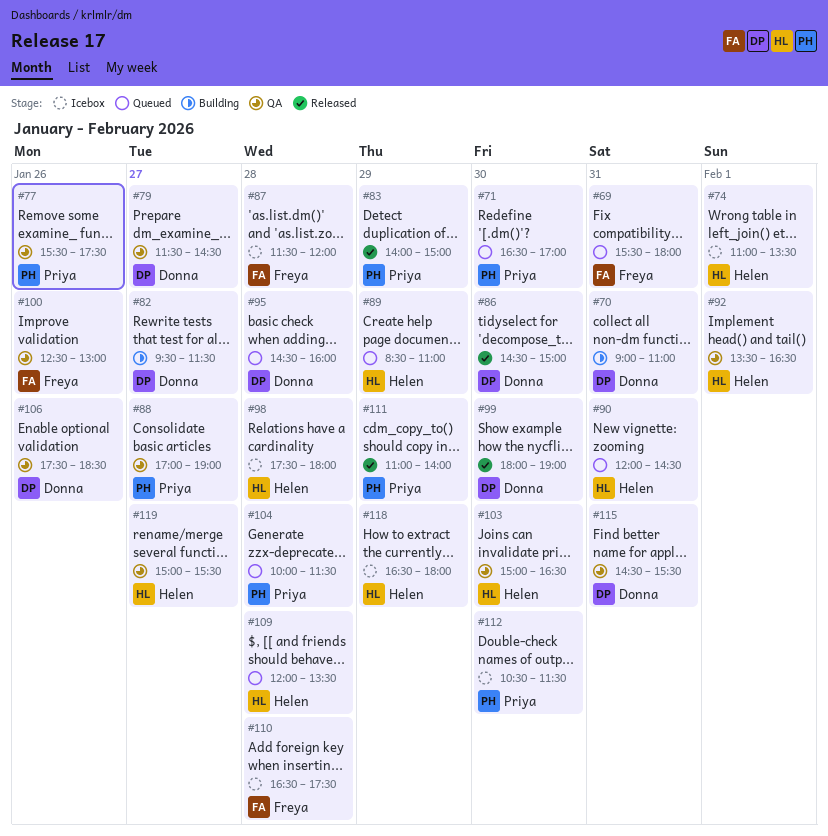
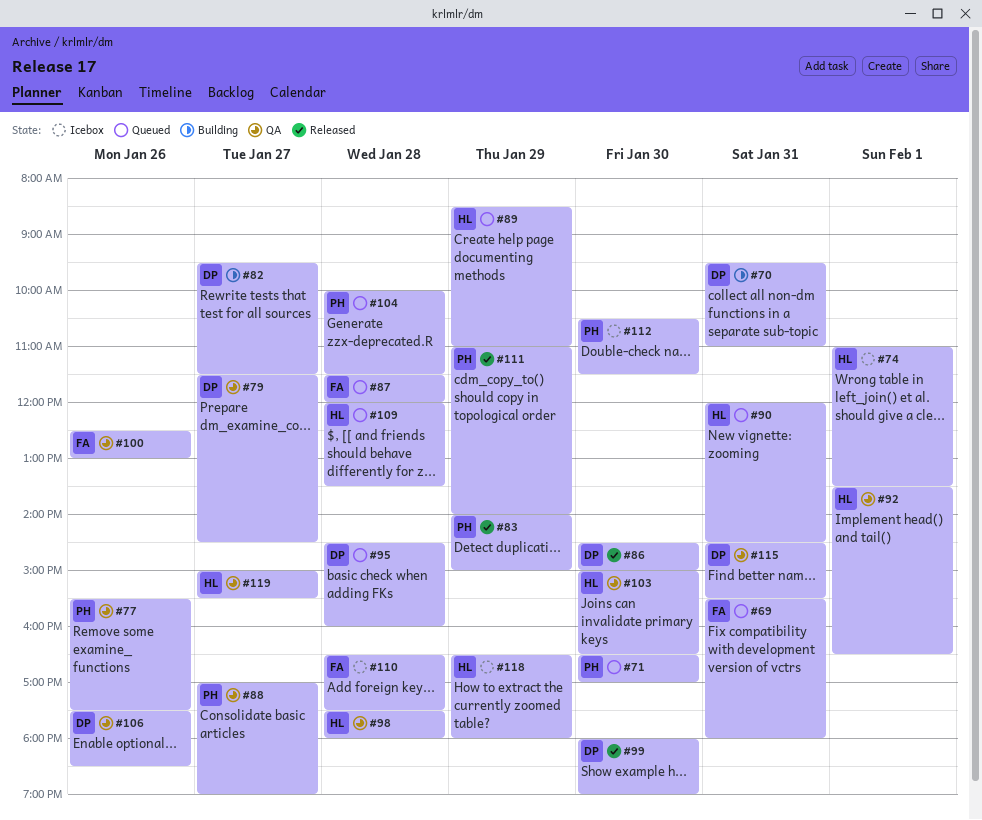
#70, begins: 09:00 -> 09:30
#87, status: Icebox -> Queued
#98, status: Icebox -> QA

